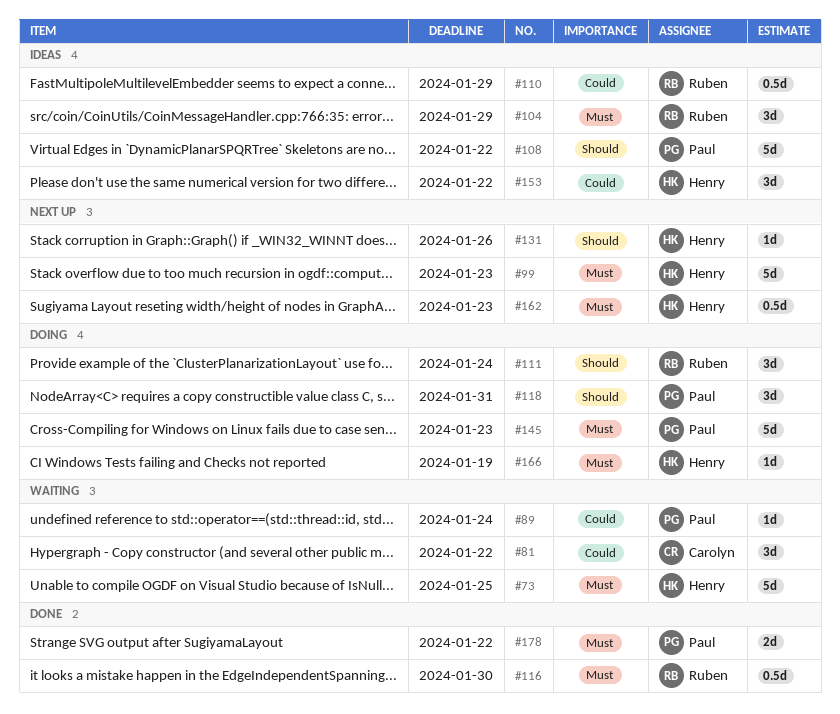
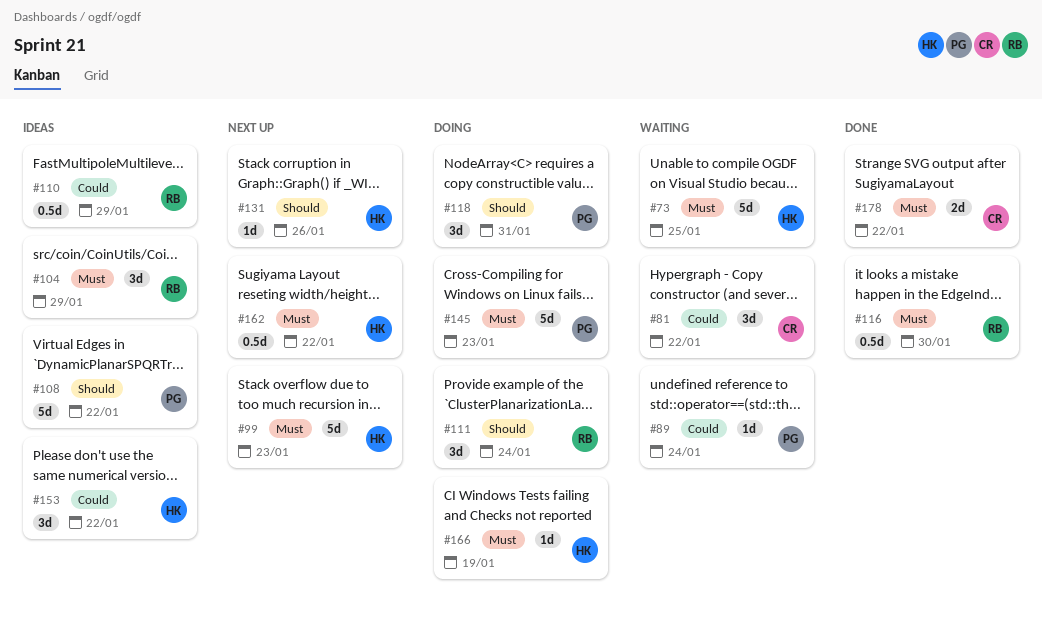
#162, due: Jan 23 -> Jan 22
#178, owner: Paul -> Carolyn

